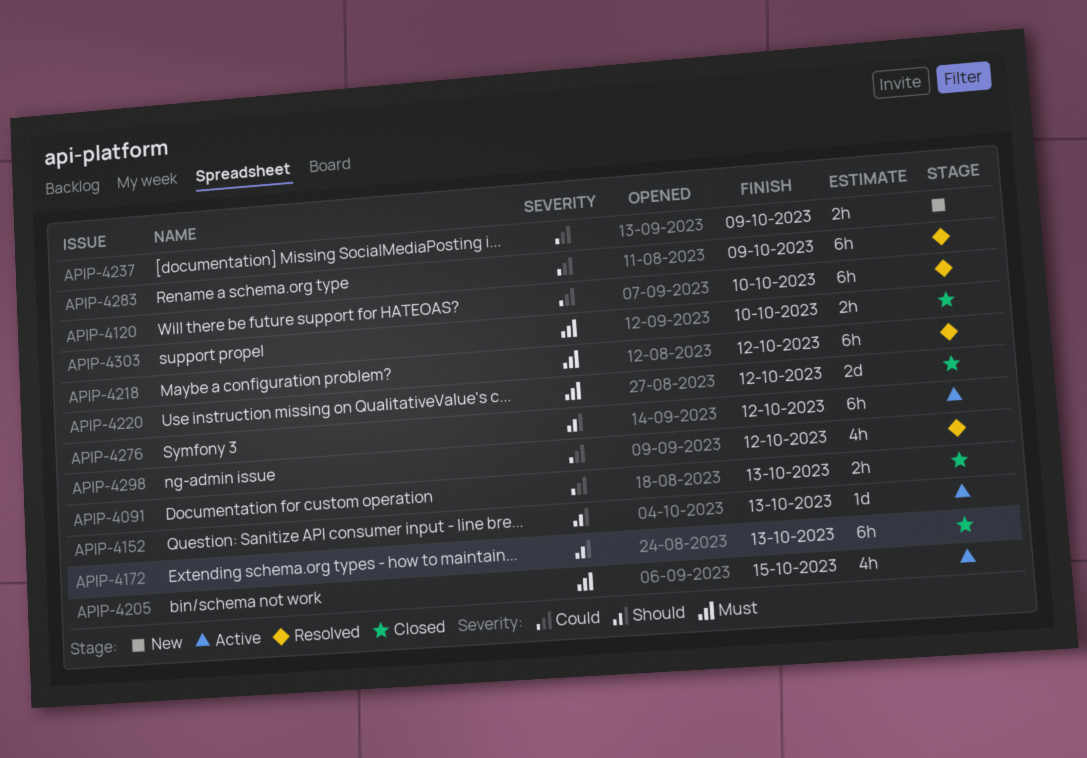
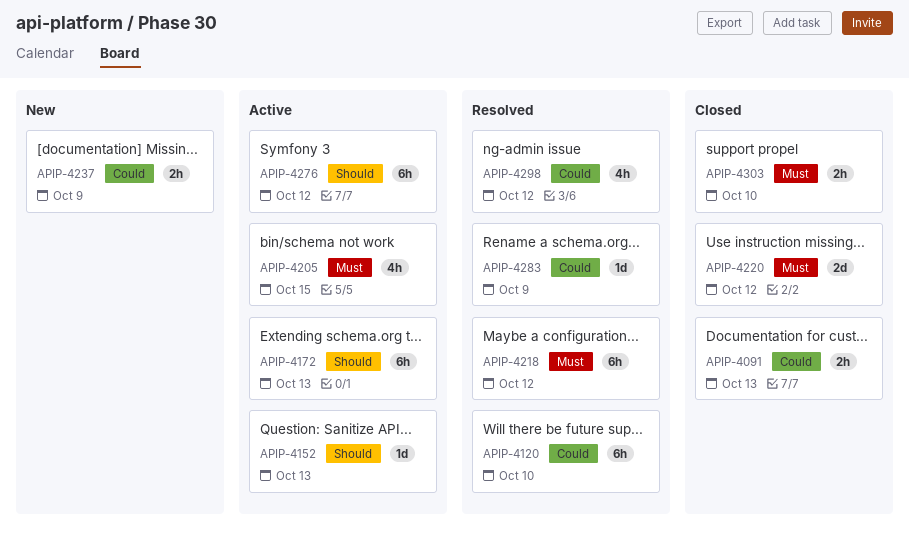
APIP-4172, status: Closed -> Active
APIP-4283, estimate: 6h -> 1d

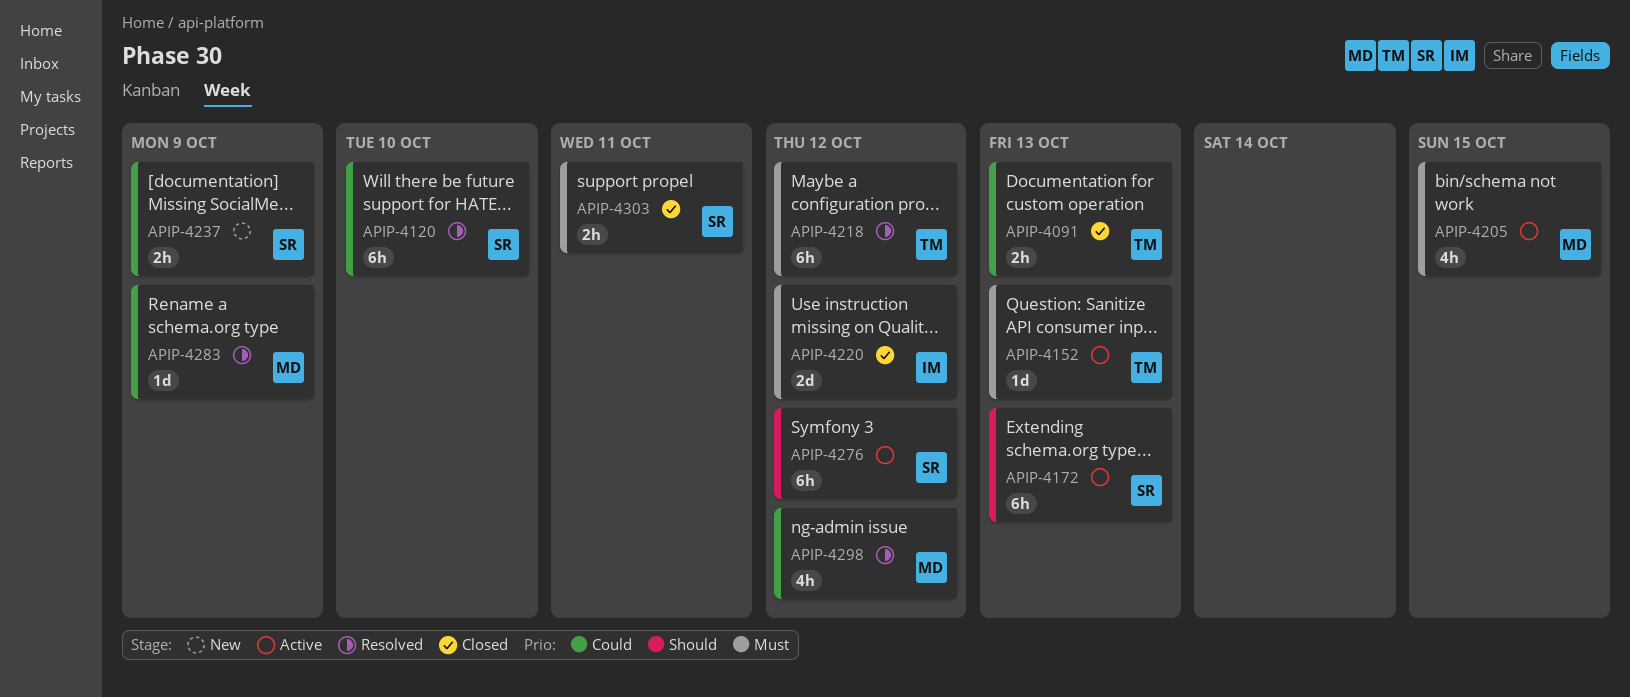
APIP-4152, priority: Should -> Must
APIP-4303, due: Oct 10 -> Oct 11

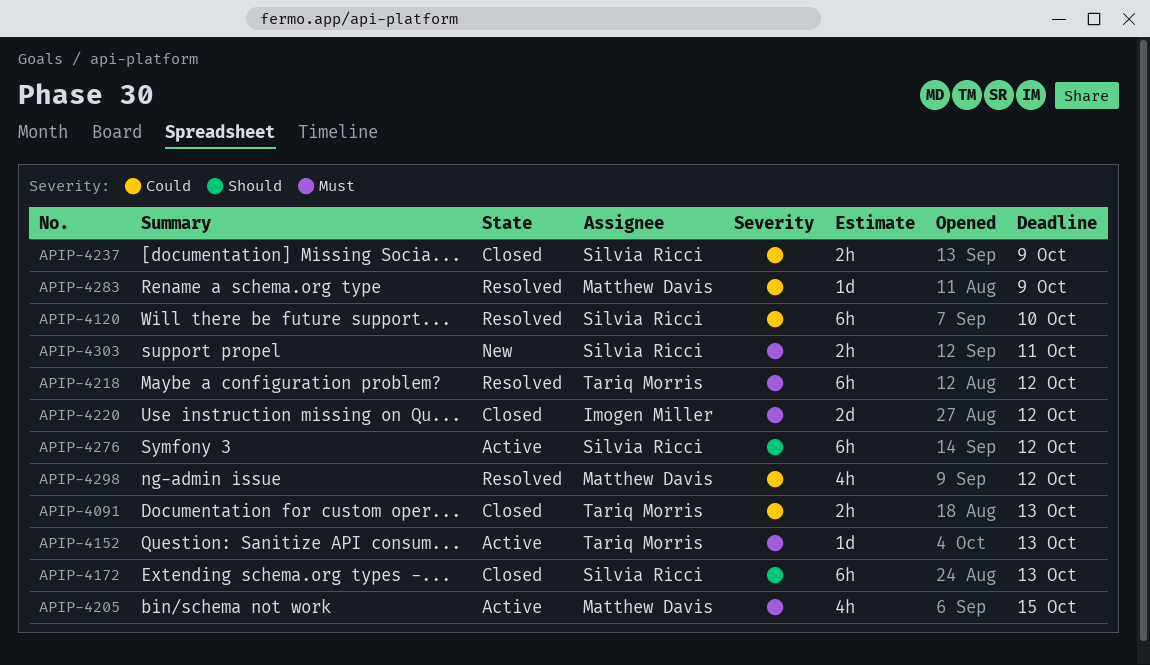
APIP-4172, status: Active -> Closed
APIP-4237, status: New -> Closed
APIP-4303, status: Closed -> New

